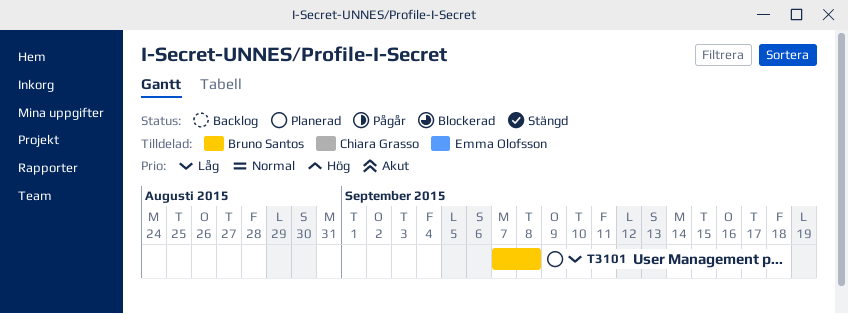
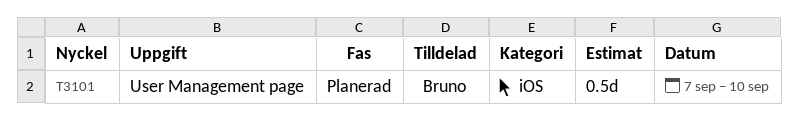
T3101, due: Sep 8 -> Sep 10

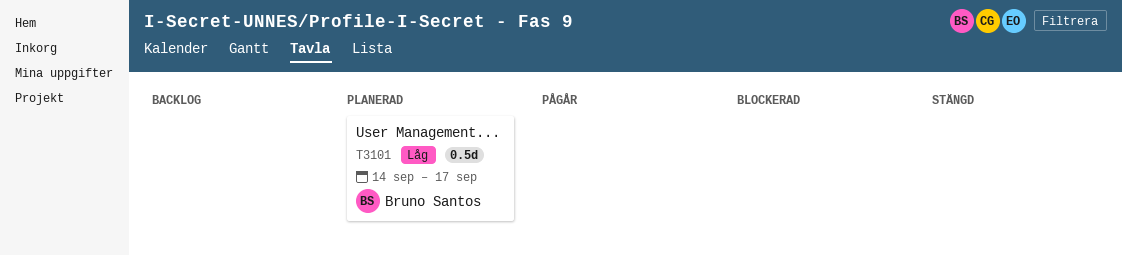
T3101, start: Sep 7 -> Sep 14
T3101, due: Sep 10 -> Sep 17

